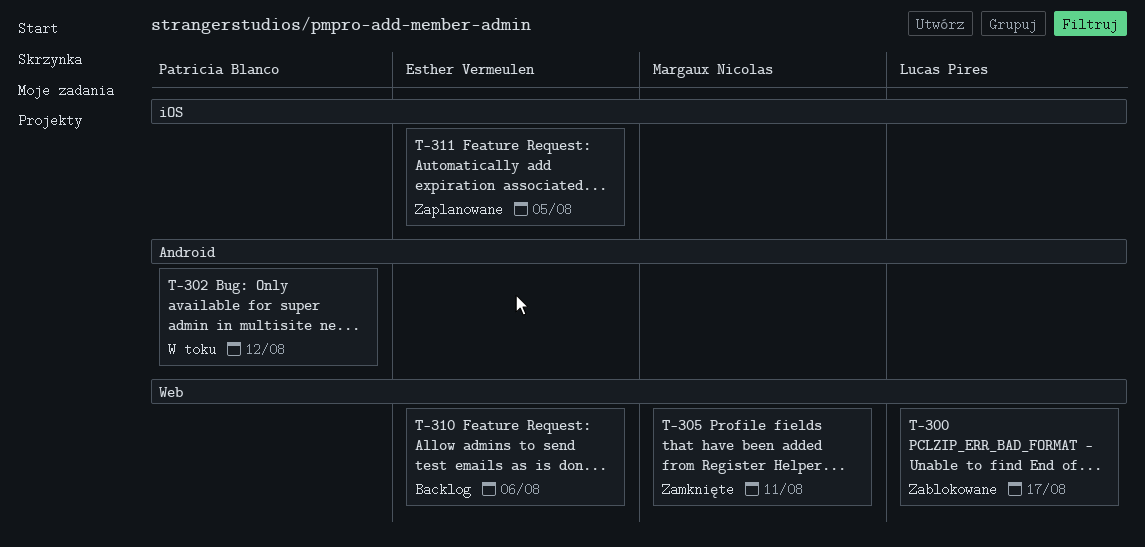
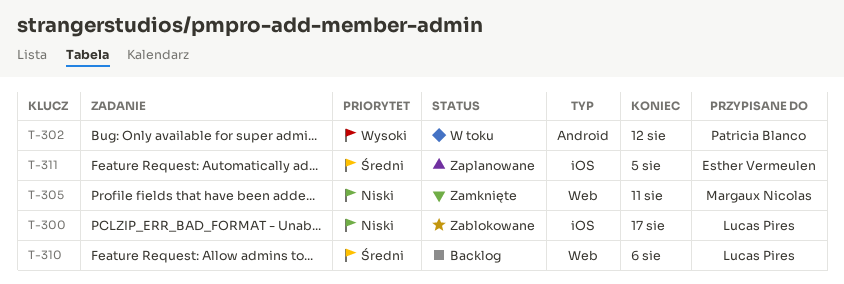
T-300, label: Web -> iOS
T-310, owner: Esther Vermeulen -> Lucas Pires

